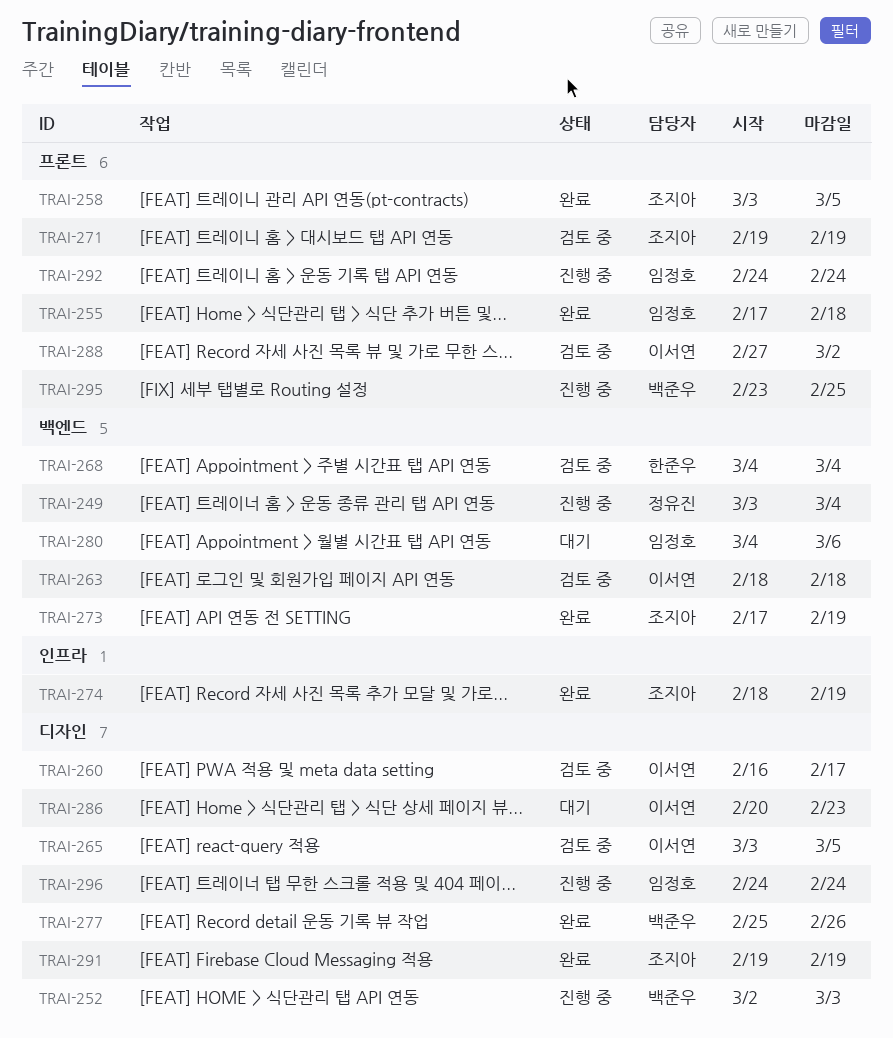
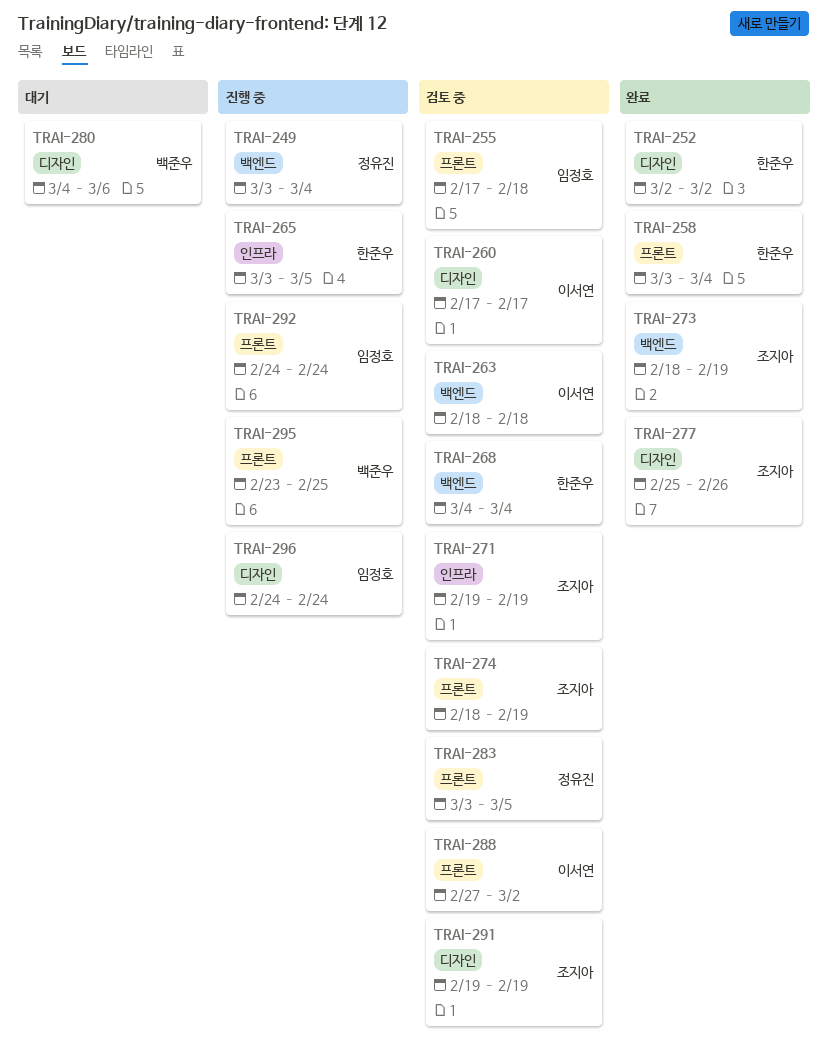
TRAI-252, status: 진행 중 -> 완료
TRAI-252, owner: 백준우 -> 한준우
TRAI-252, due: Mar 3 -> Mar 2
TRAI-255, status: 완료 -> 검토 중
TRAI-258, owner: 조지아 -> 한준우
TRAI-258, due: Mar 5 -> Mar 4
TRAI-260, start: Feb 16 -> Feb 17
TRAI-265, status: 검토 중 -> 진행 중
TRAI-265, owner: 이서연 -> 한준우
TRAI-265, label: 디자인 -> 인프라
TRAI-271, label: 프론트 -> 인프라
TRAI-273, start: Feb 17 -> Feb 18
TRAI-274, status: 완료 -> 검토 중
TRAI-274, label: 인프라 -> 프론트
TRAI-277, owner: 백준우 -> 조지아
TRAI-280, owner: 임정호 -> 백준우
TRAI-280, label: 백엔드 -> 디자인
TRAI-283: none -> present
TRAI-286: present -> none
TRAI-291, status: 완료 -> 검토 중

